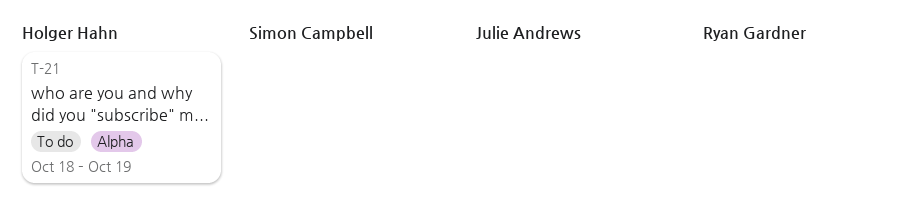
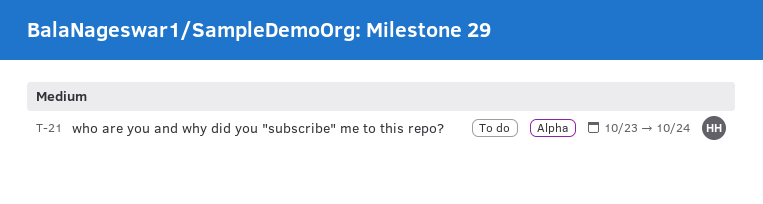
T-21, start: Oct 18 -> Oct 23
T-21, due: Oct 19 -> Oct 24

